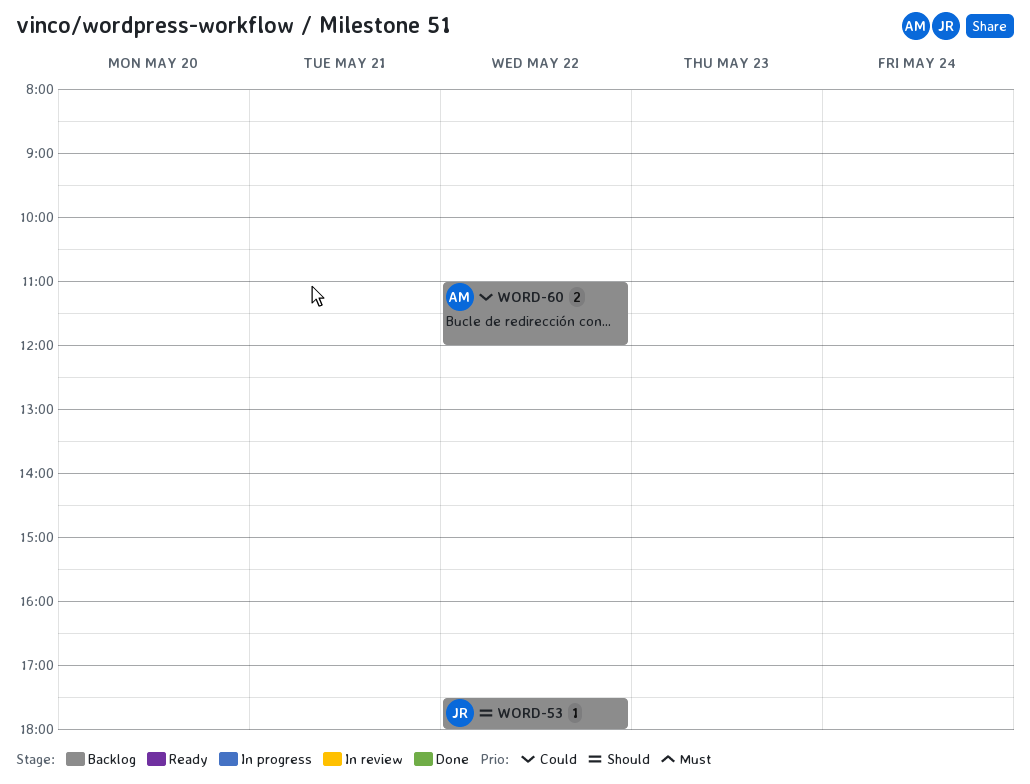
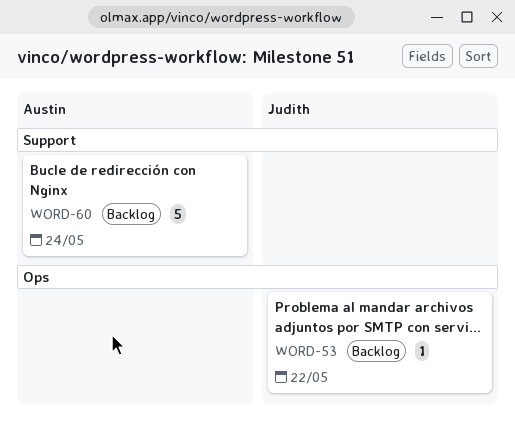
WORD-60, estimate: 2 -> 5
WORD-60, day: May 22 -> May 24

